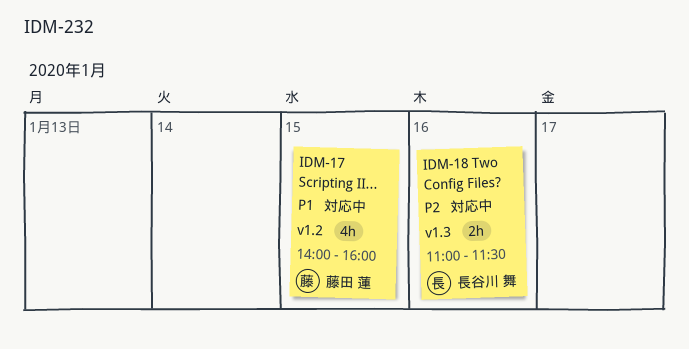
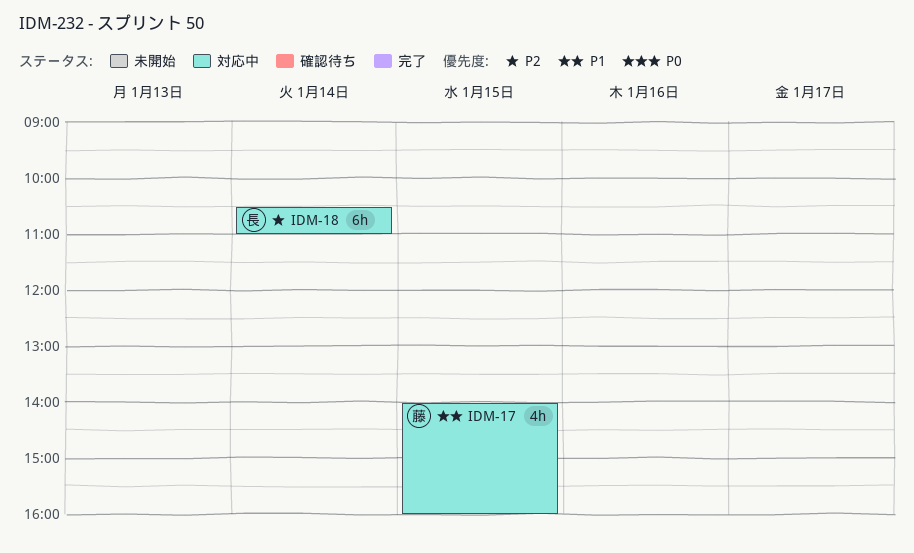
IDM-18, estimate: 2h -> 6h
IDM-18, day: Jan 16 -> Jan 14
IDM-18, begins: 11:00 -> 10:30
IDM-18, ends: 11:30 -> 11:00

